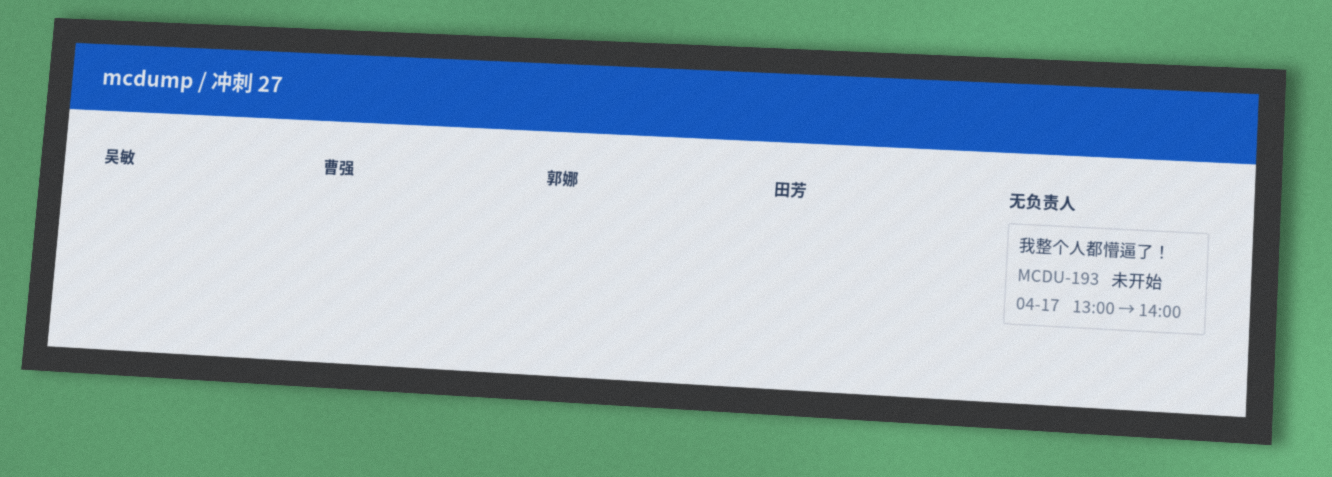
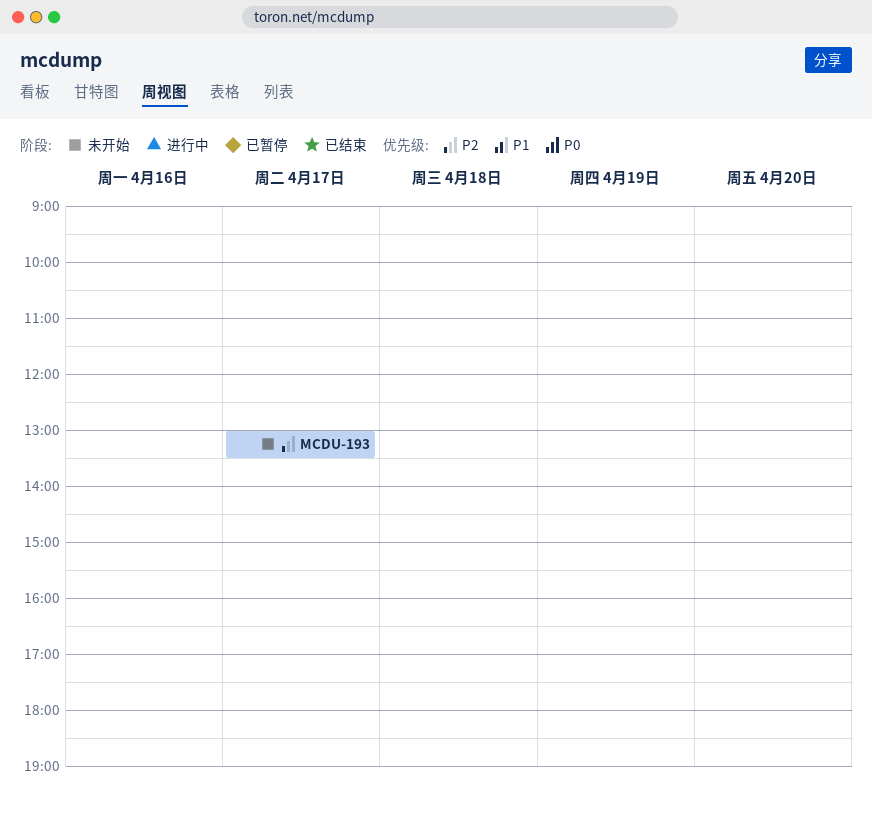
MCDU-193, ends: 14:00 -> 13:30

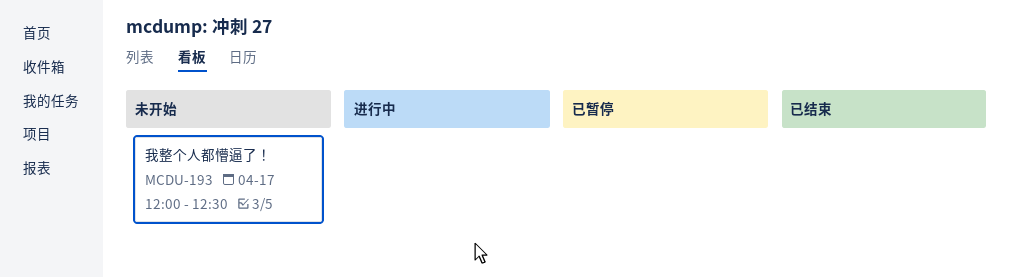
MCDU-193, begins: 13:00 -> 12:00
MCDU-193, ends: 13:30 -> 12:30

